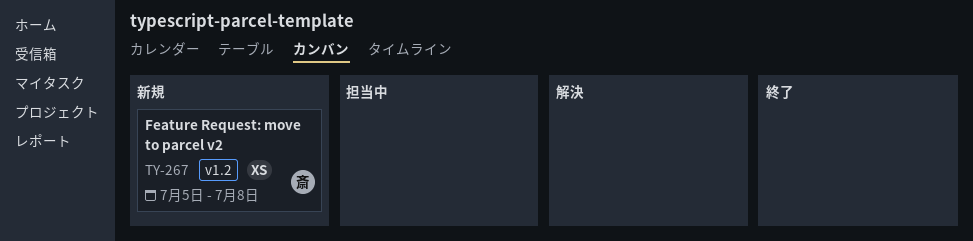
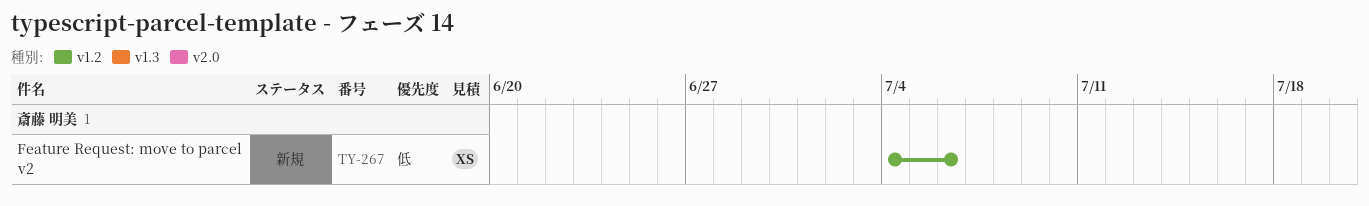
TY-267, start: Jul 5 -> Jul 4
TY-267, due: Jul 8 -> Jul 6

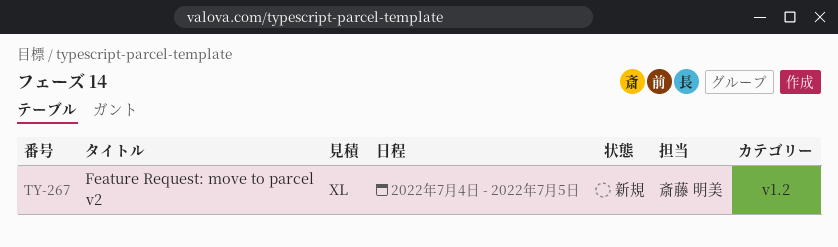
TY-267, estimate: XS -> XL
TY-267, due: Jul 6 -> Jul 5

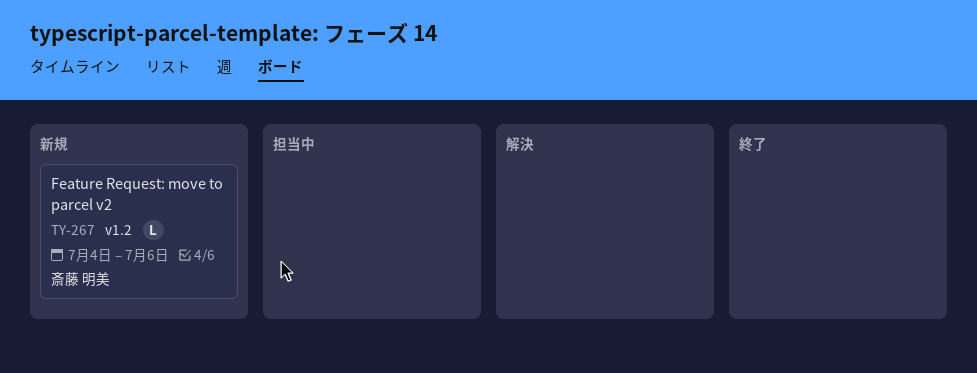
TY-267, estimate: XL -> L
TY-267, due: Jul 5 -> Jul 6

